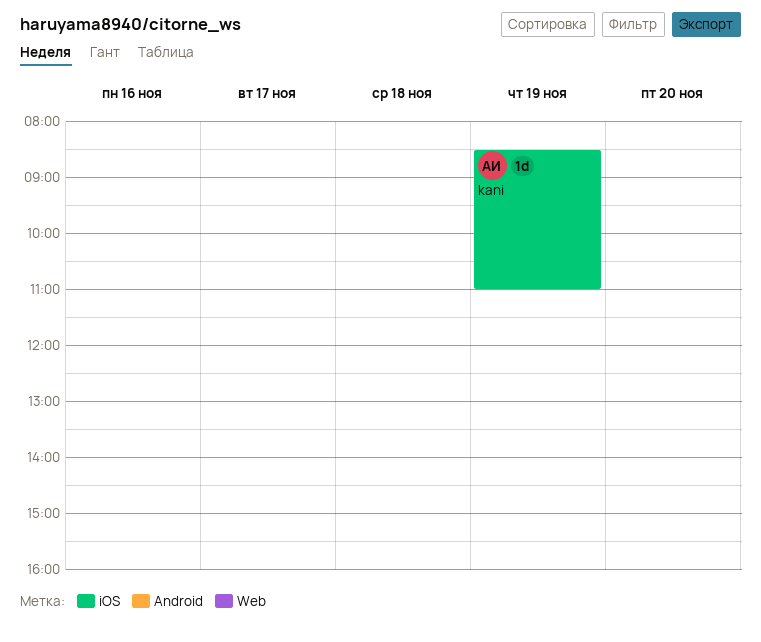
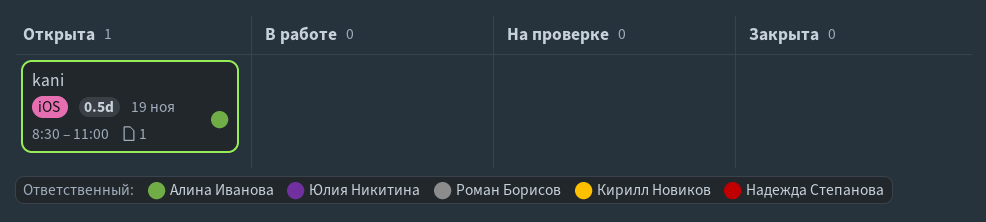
kani, estimate: 1d -> 0.5d

